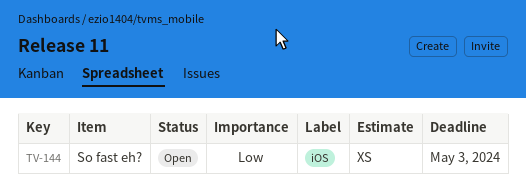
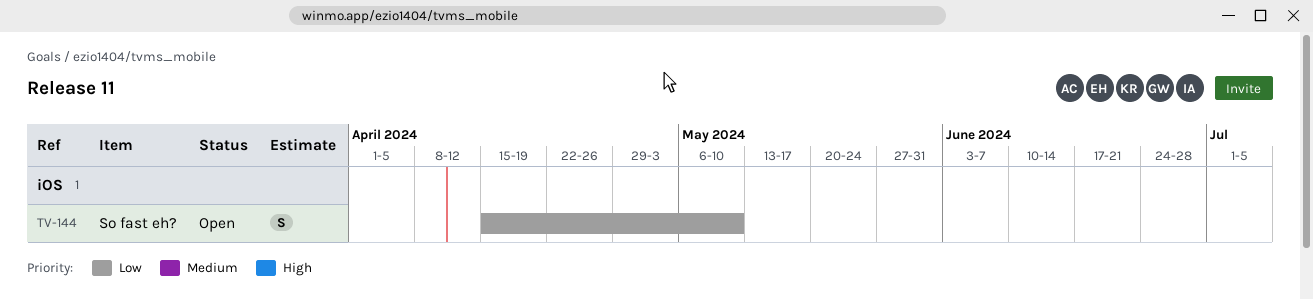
TV-144, estimate: XS -> S
TV-144, due: May 3 -> May 10

